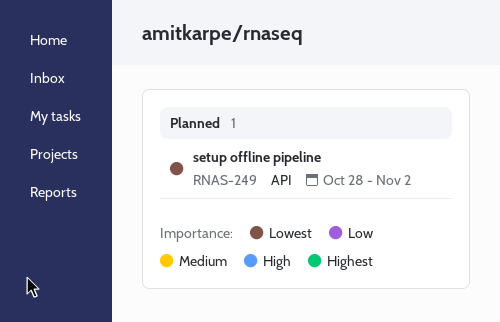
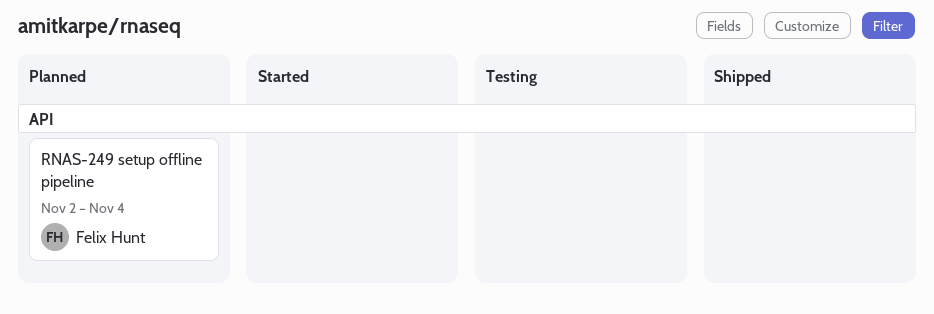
RNAS-249, start: Oct 28 -> Nov 2
RNAS-249, due: Nov 2 -> Nov 4

